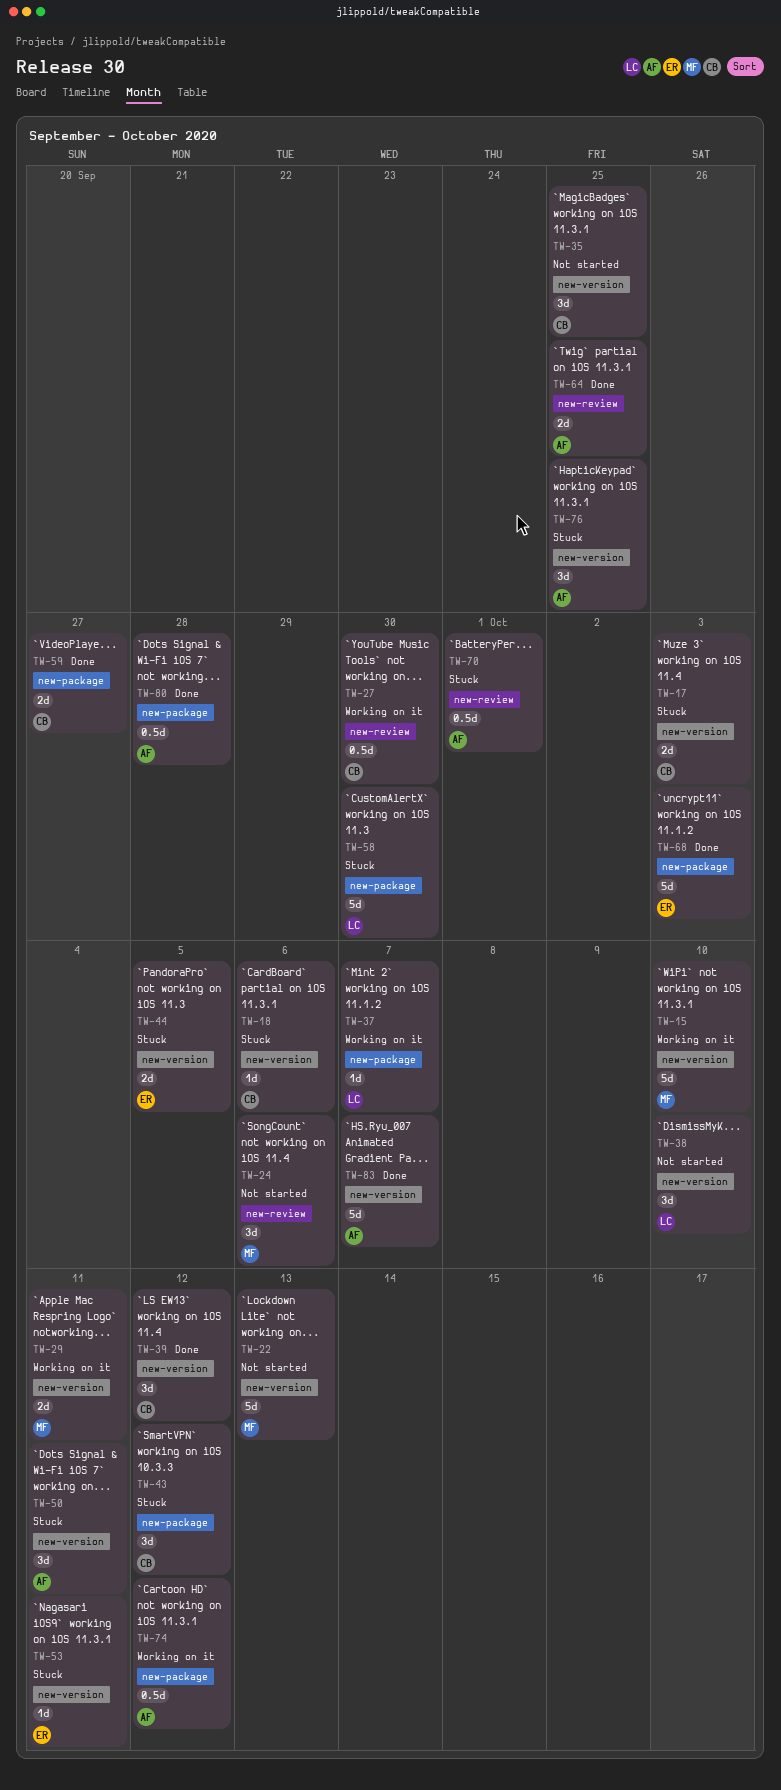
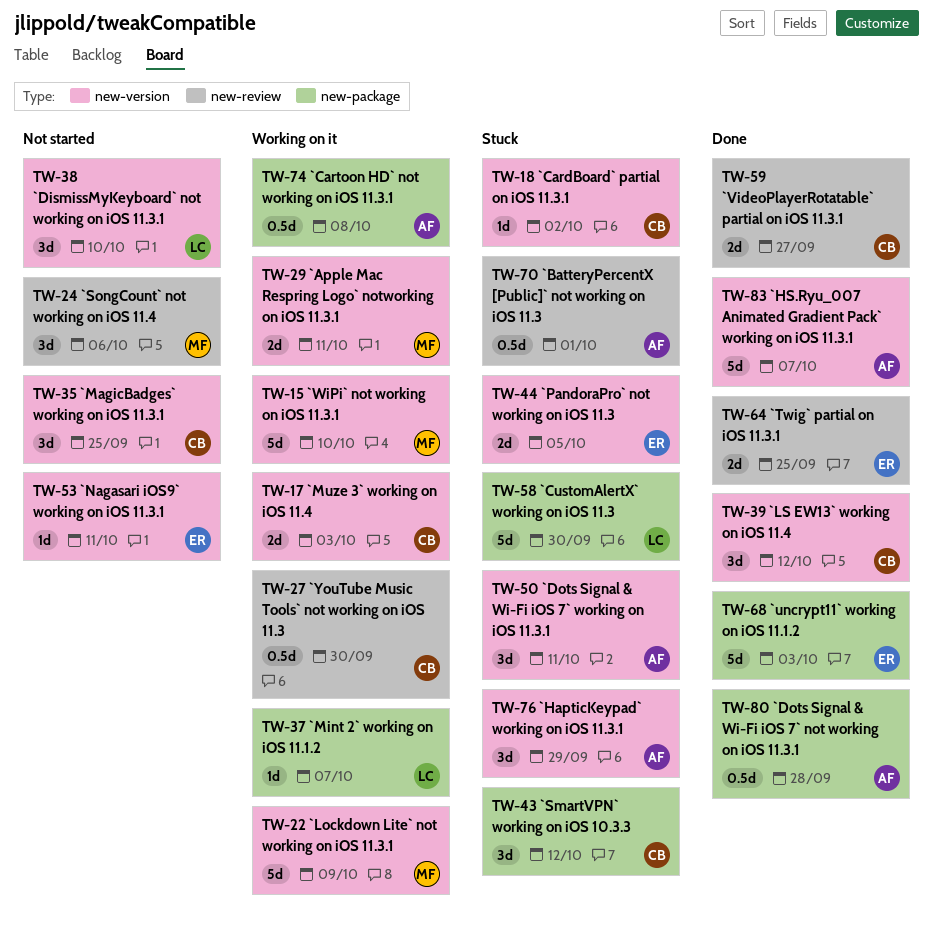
TW-17, status: Stuck -> Working on it
TW-18, due: Oct 6 -> Oct 2
TW-22, status: Not started -> Working on it
TW-22, due: Oct 13 -> Oct 9
TW-53, status: Stuck -> Not started
TW-59, label: new-package -> new-review
TW-64, owner: AF -> ER
TW-74, due: Oct 12 -> Oct 8
TW-76, due: Sep 25 -> Sep 29

